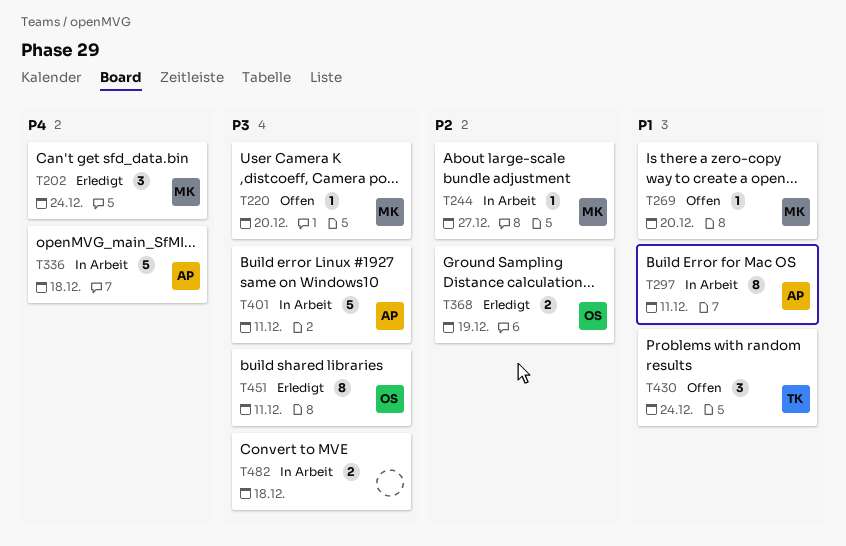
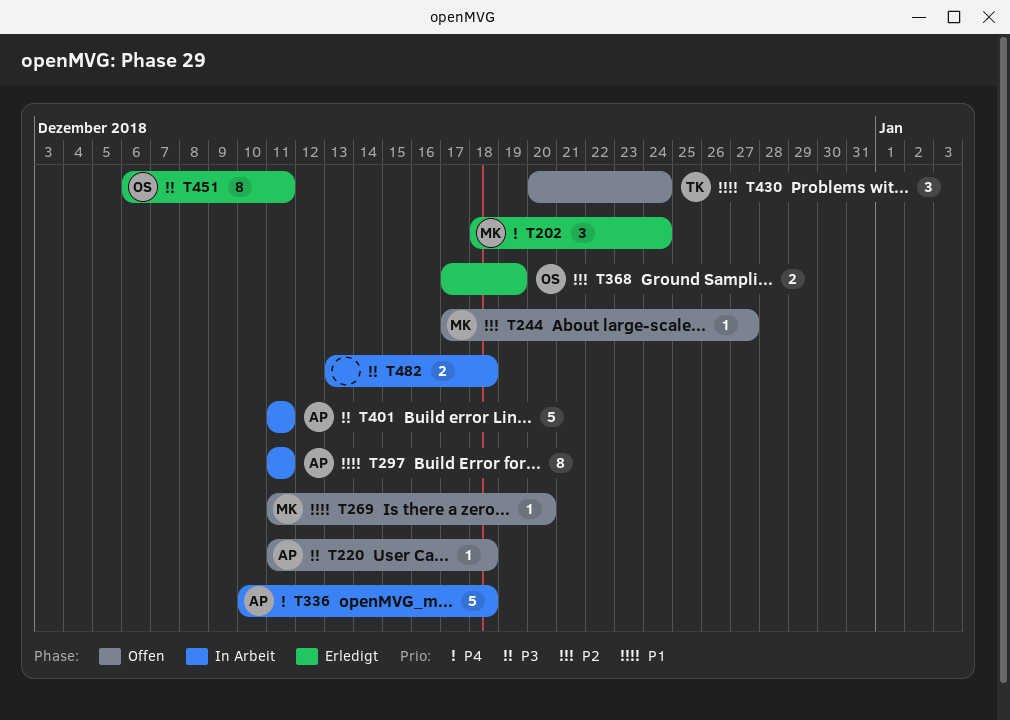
T220, owner: MK -> AP
T220, due: Dec 20 -> Dec 18
T244, status: In Arbeit -> Offen

